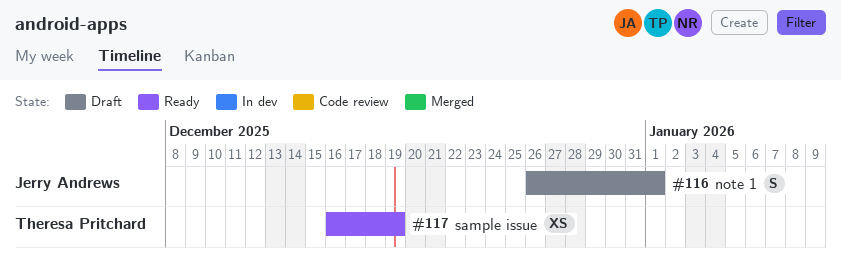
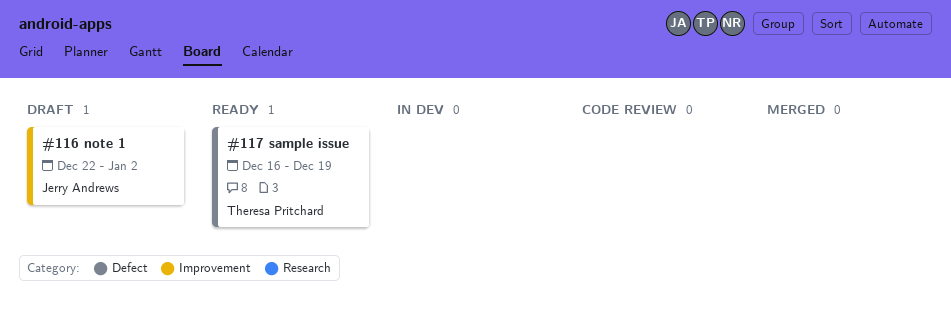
#116, start: Dec 26 -> Dec 22
#116, due: Jan 1 -> Jan 2

